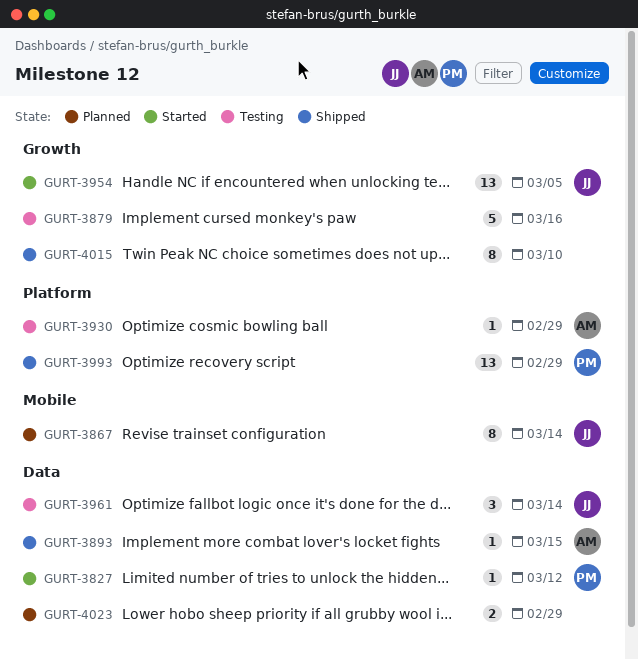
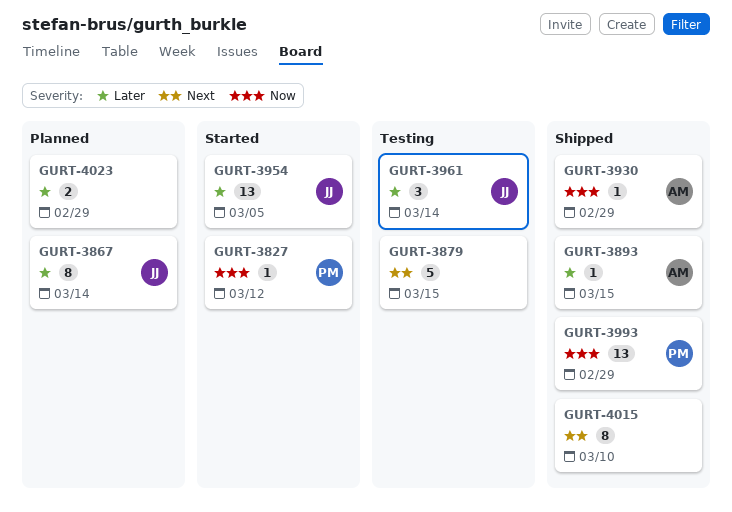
GURT-3879, due: Mar 16 -> Mar 15
GURT-3930, status: Testing -> Shipped

